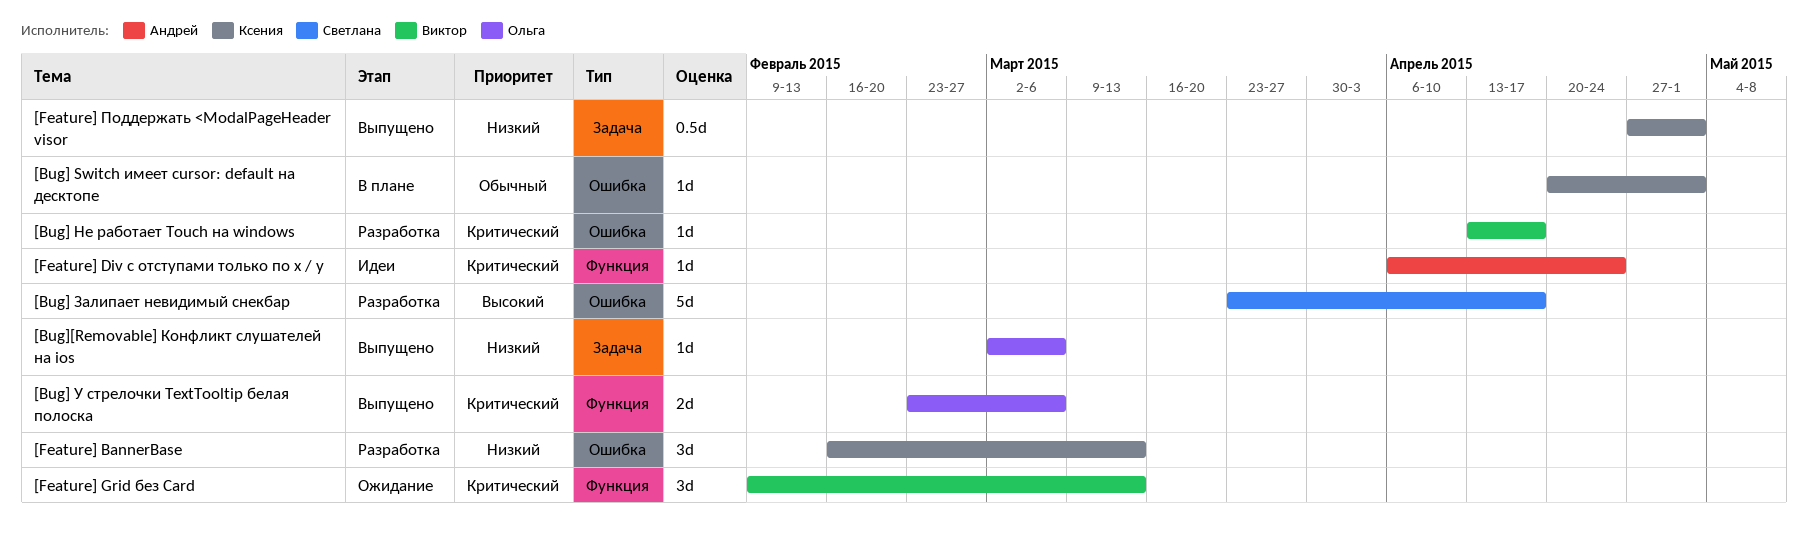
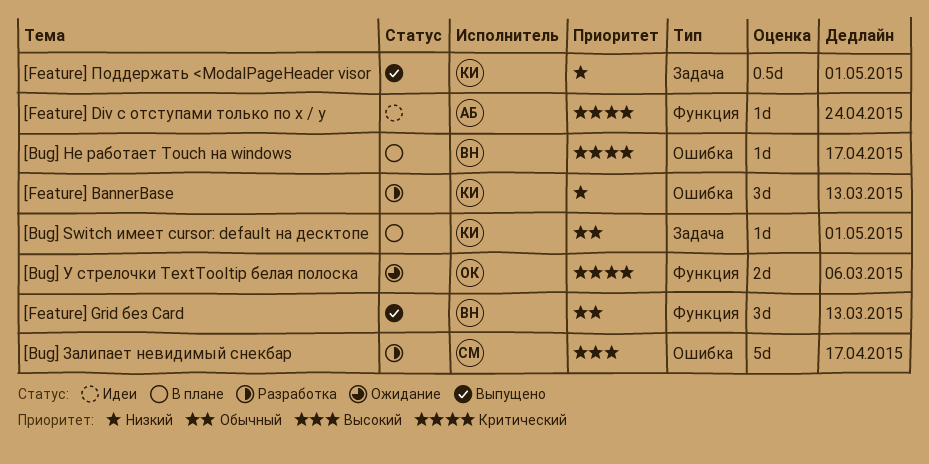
[Bug] Switch имеет cursor: default на десктопе, label: Ошибка -> Задача
[Bug] Не работает Touch на windows, status: Разработка -> В плане
[Bug] У стрелочки TextTooltip белая полоска, status: Выпущено -> Ожидание
[Bug][Removable] Конфликт слушателей на ios: present -> none
[Feature] Grid без Card, status: Ожидание -> Выпущено
[Feature] Grid без Card, priority: Критический -> Обычный

